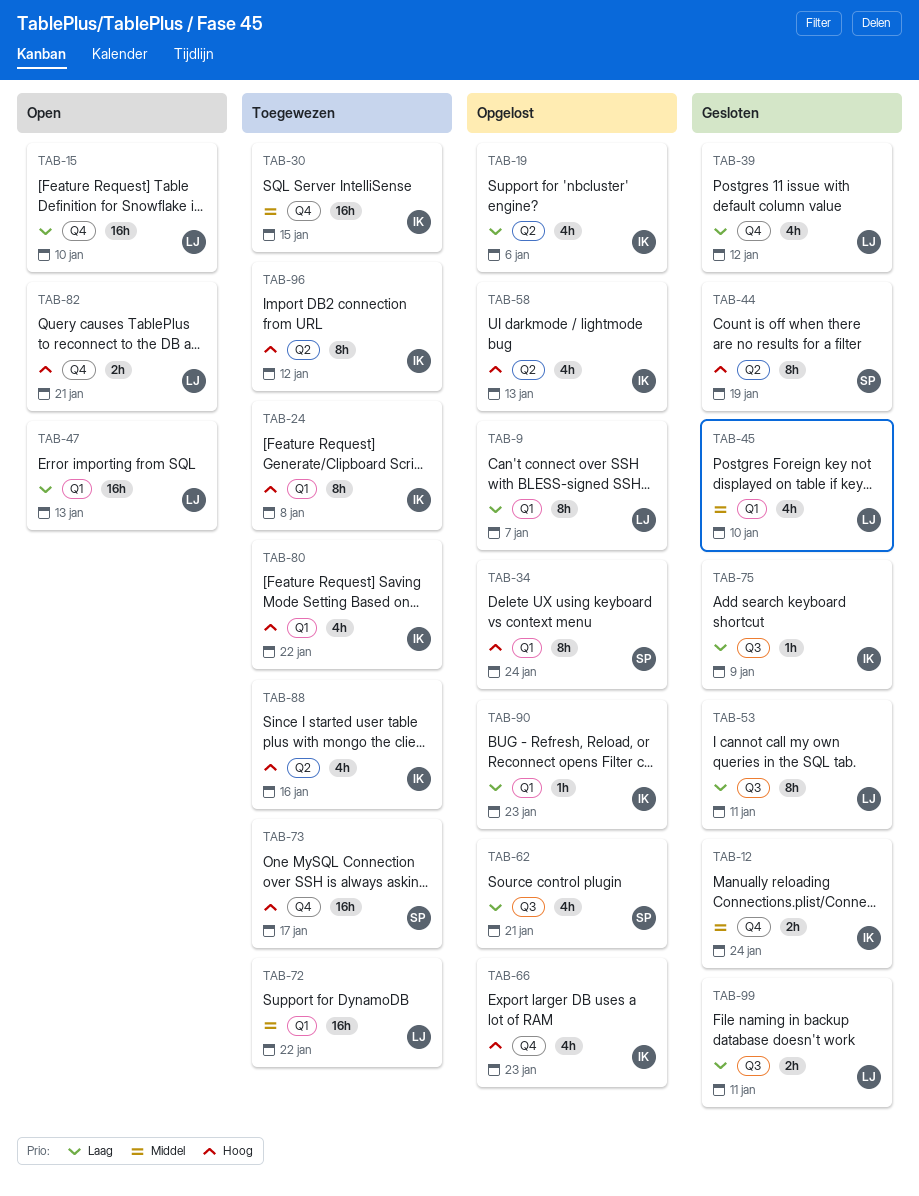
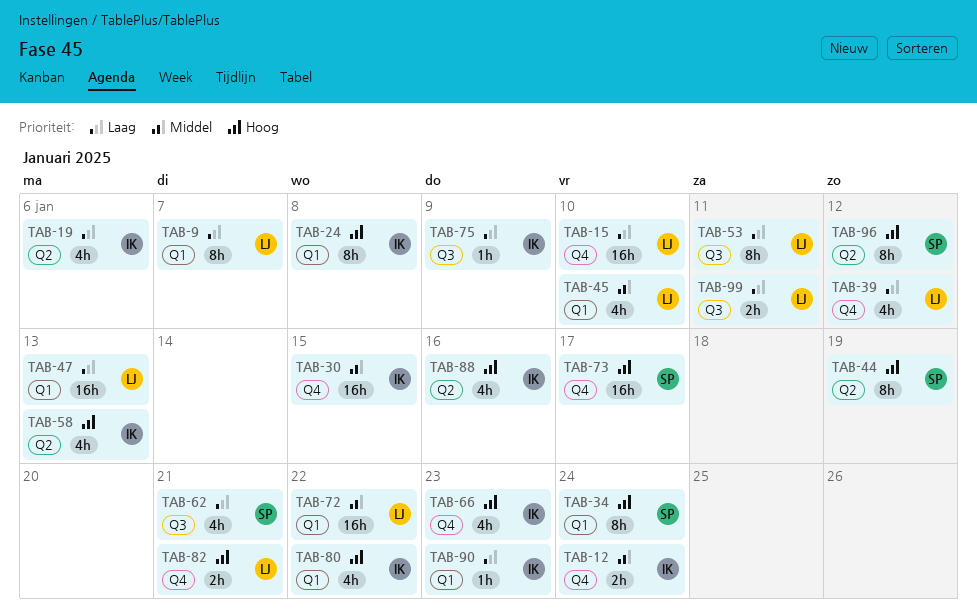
TAB-96, owner: IK -> SP

